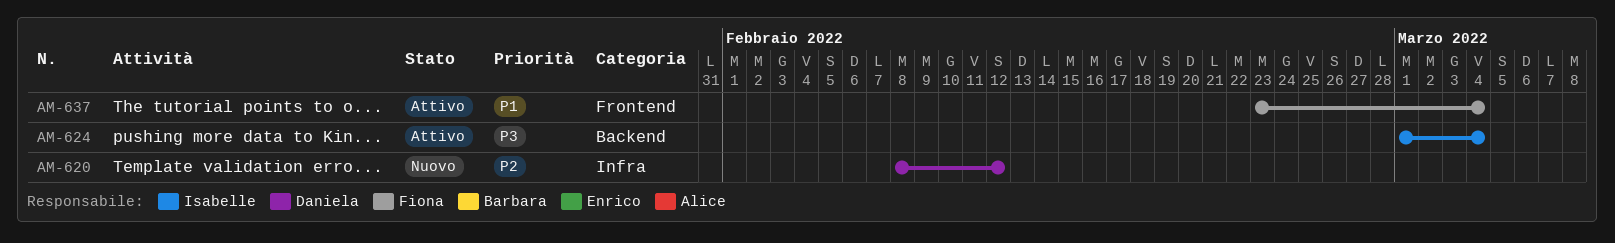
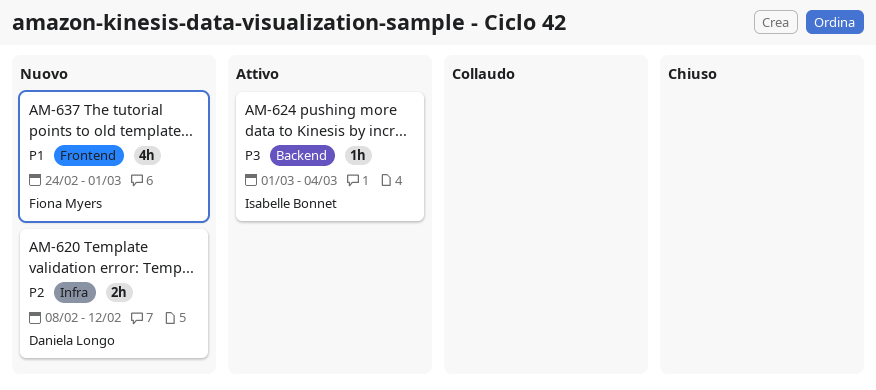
AM-637, status: Attivo -> Nuovo
AM-637, start: Feb 23 -> Feb 24
AM-637, due: Mar 4 -> Mar 1

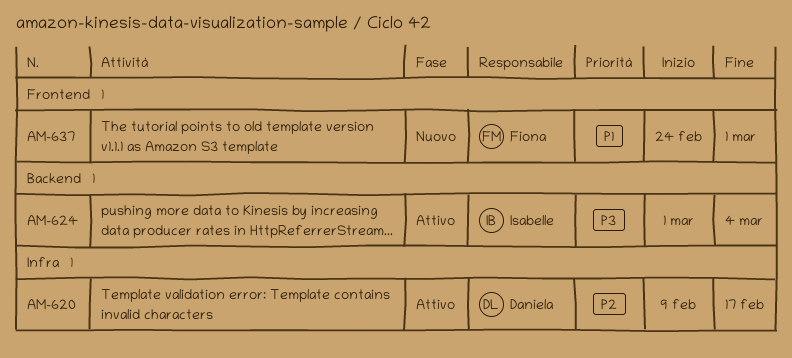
AM-620, status: Nuovo -> Attivo
AM-620, start: Feb 8 -> Feb 9
AM-620, due: Feb 12 -> Feb 17

